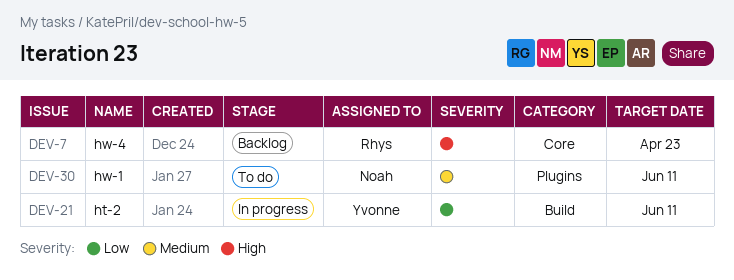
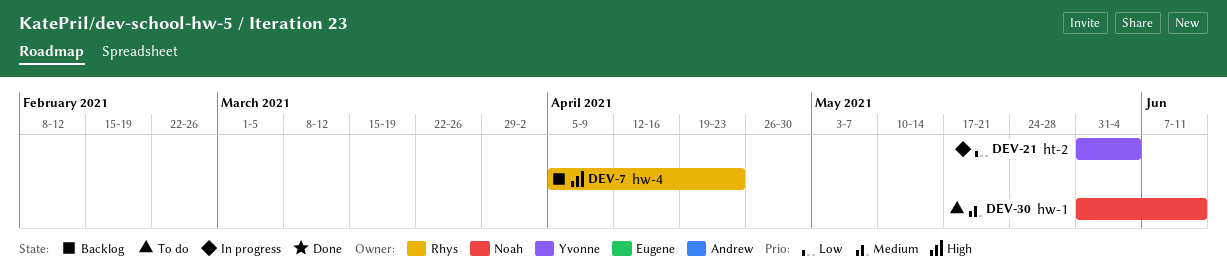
DEV-21, due: Jun 11 -> Jun 4

